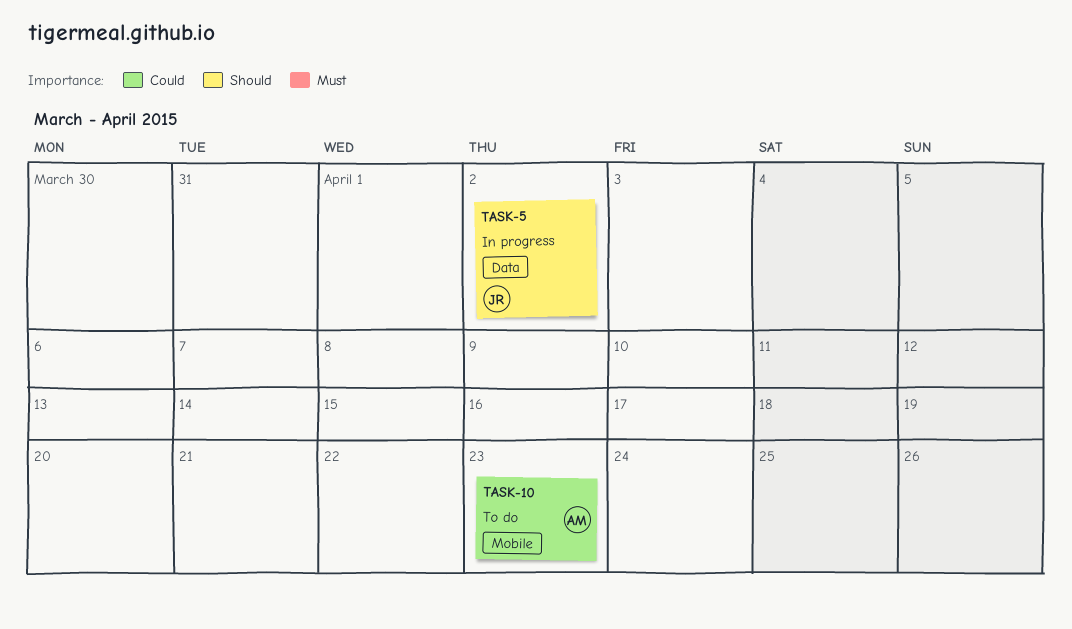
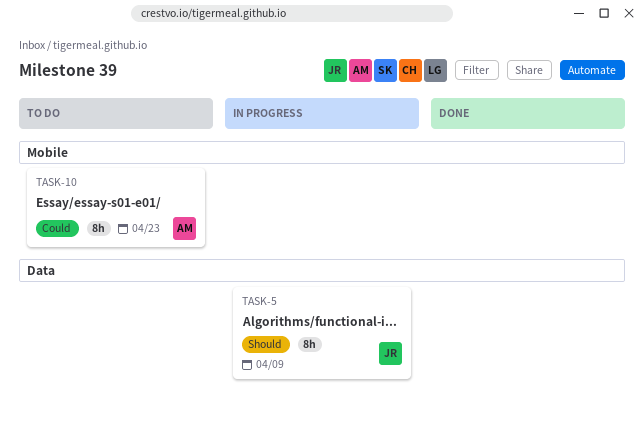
TASK-5, due: Apr 2 -> Apr 9

